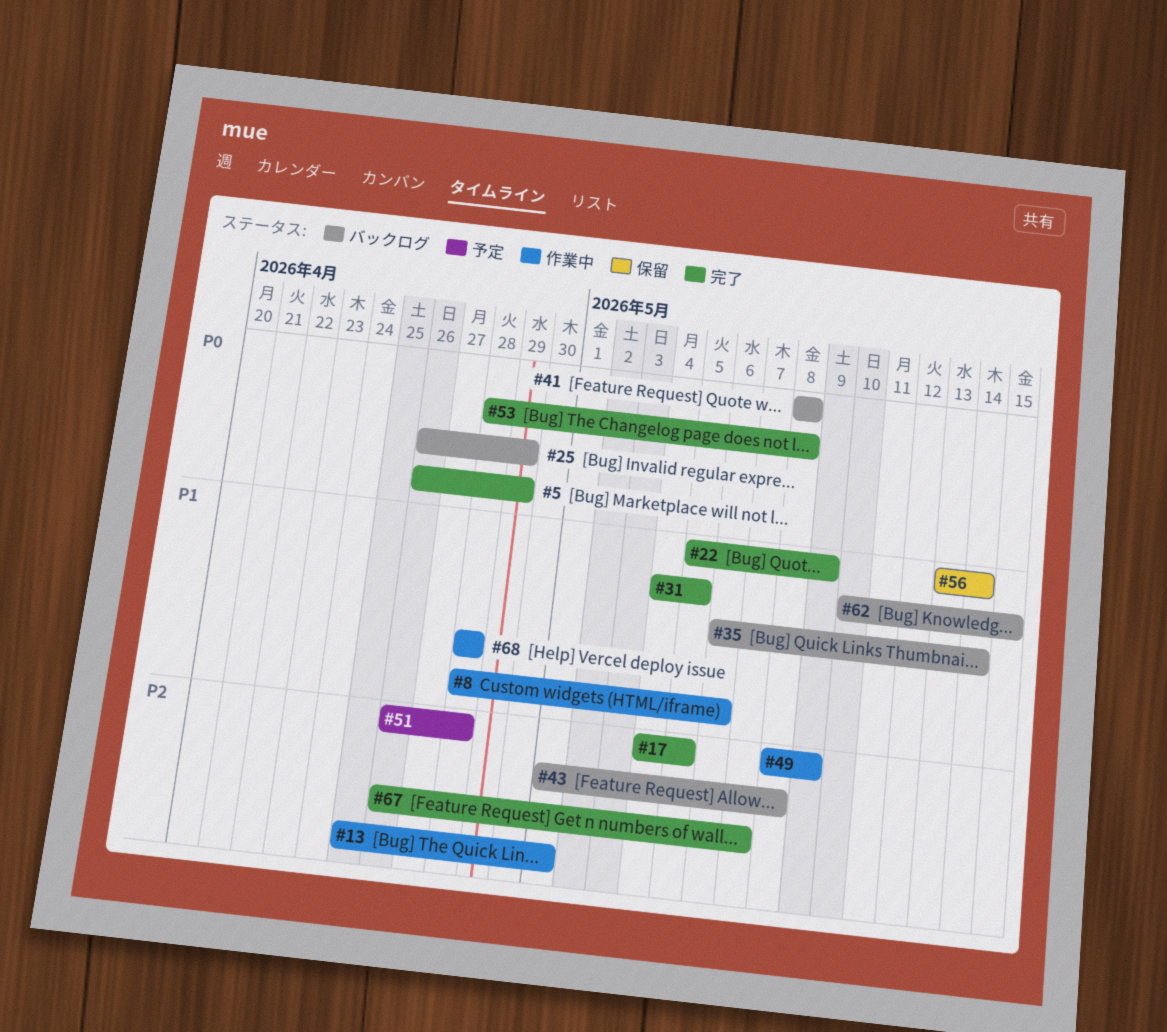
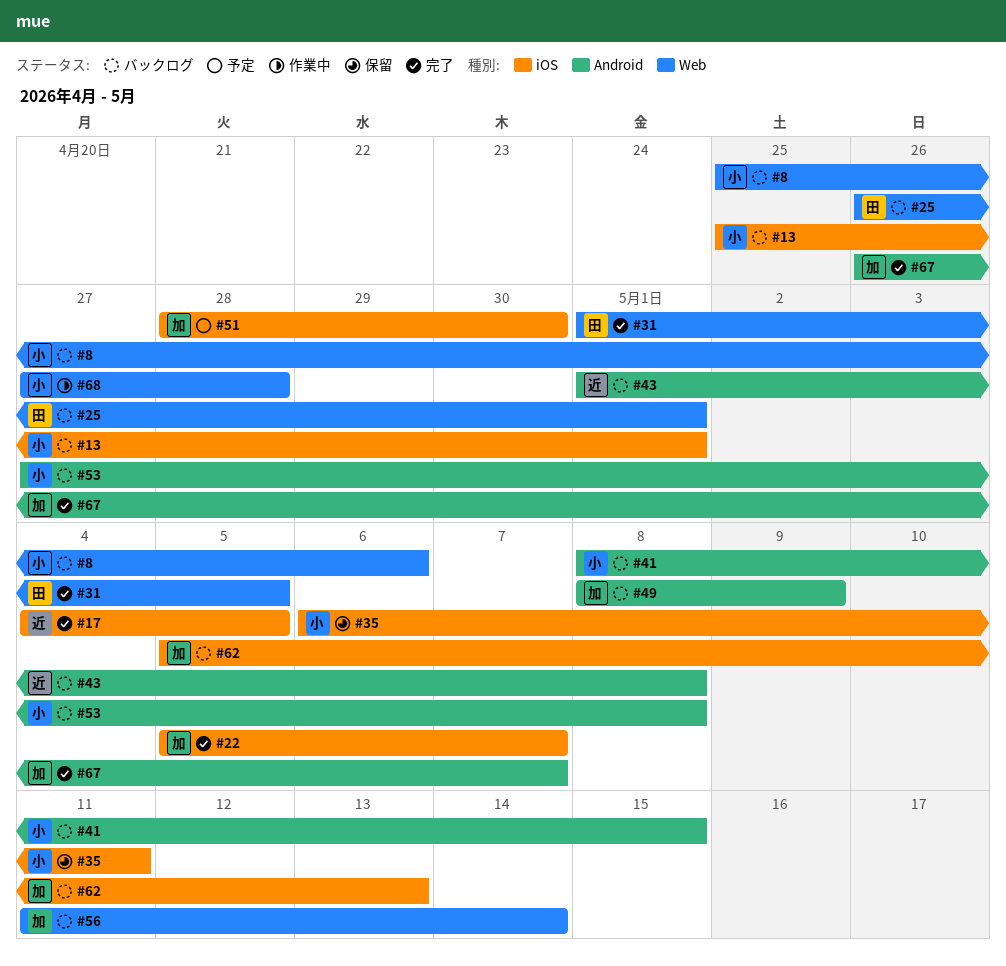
#5: present -> none
#8, status: 作業中 -> バックログ
#8, start: Apr 28 -> Apr 25
#13, status: 作業中 -> バックログ
#22, due: May 9 -> May 7
#25, due: Apr 29 -> May 1
#31, start: May 4 -> May 1
#35, status: バックログ -> 保留
#35, due: May 14 -> May 11
#41, due: May 8 -> May 15
#49, status: 作業中 -> バックログ
#51, start: Apr 26 -> Apr 28
#51, due: Apr 28 -> Apr 30
#53, status: 完了 -> バックログ
#53, start: Apr 28 -> Apr 27
#56, status: 保留 -> バックログ
#56, start: May 13 -> May 11
#62, start: May 10 -> May 5
#62, due: May 15 -> May 13
#68, start: Apr 28 -> Apr 27

